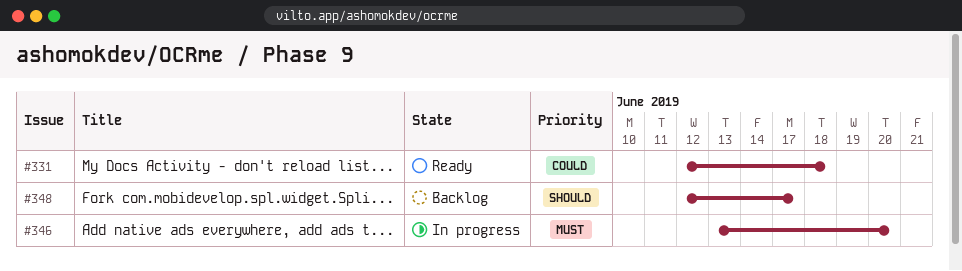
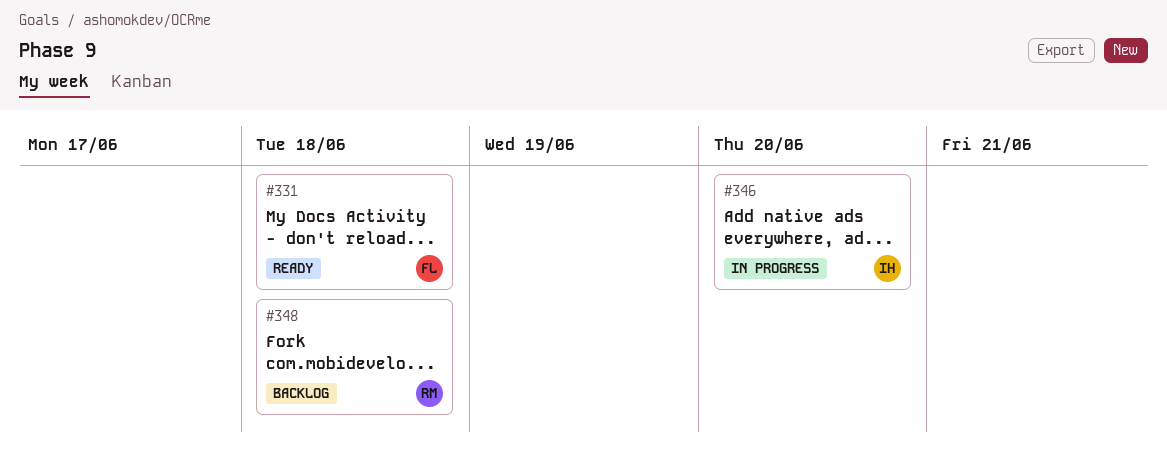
#348, due: Jun 17 -> Jun 18

